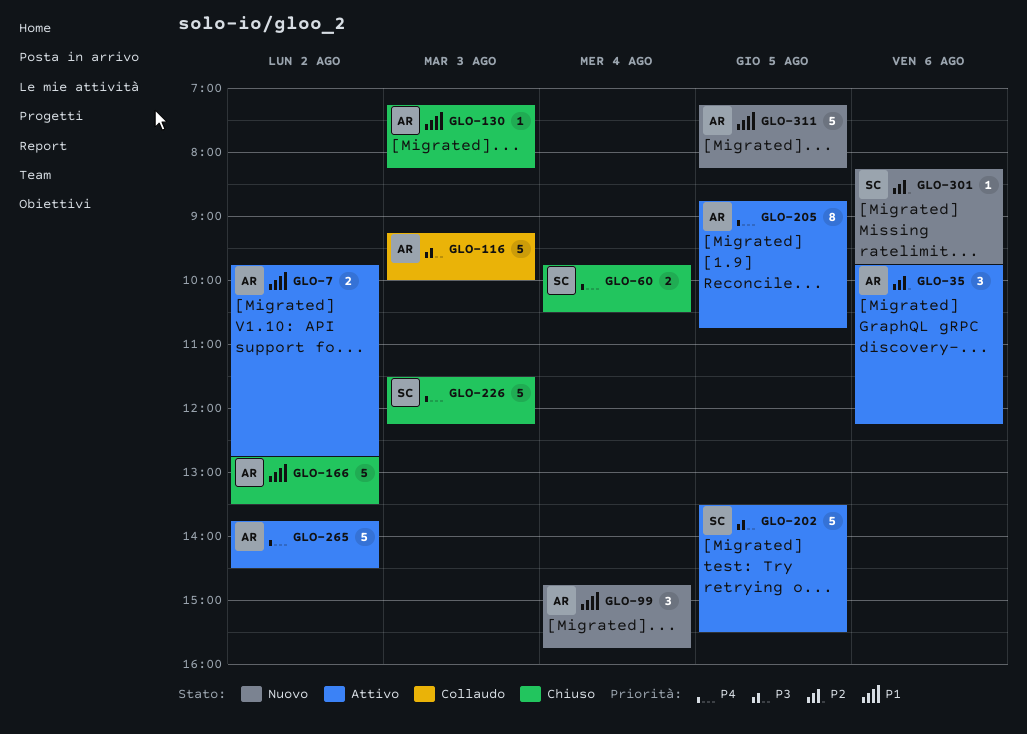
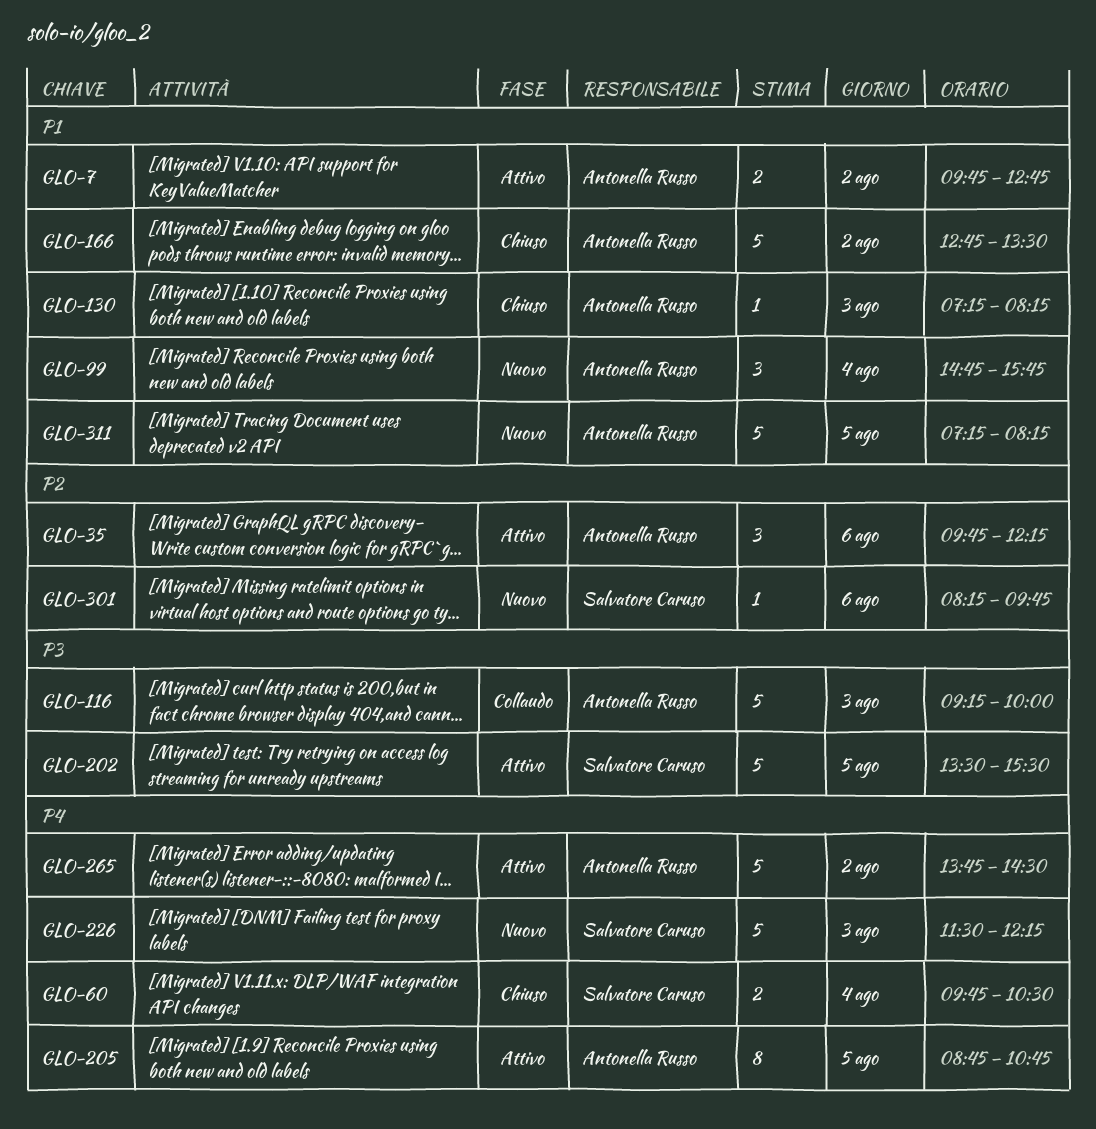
GLO-226, status: Chiuso -> Nuovo

